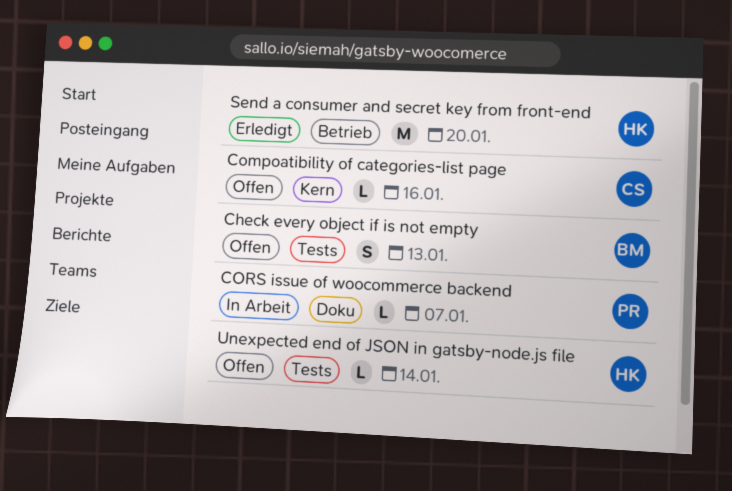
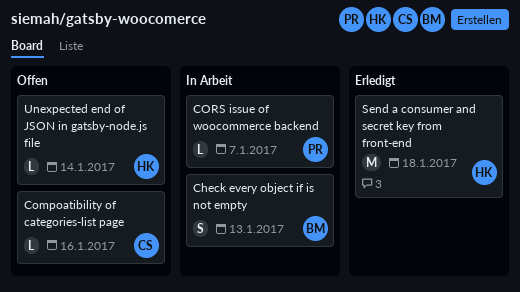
Check every object if is not empty, status: Offen -> In Arbeit
Send a consumer and secret key from front-end, due: Jan 20 -> Jan 18

